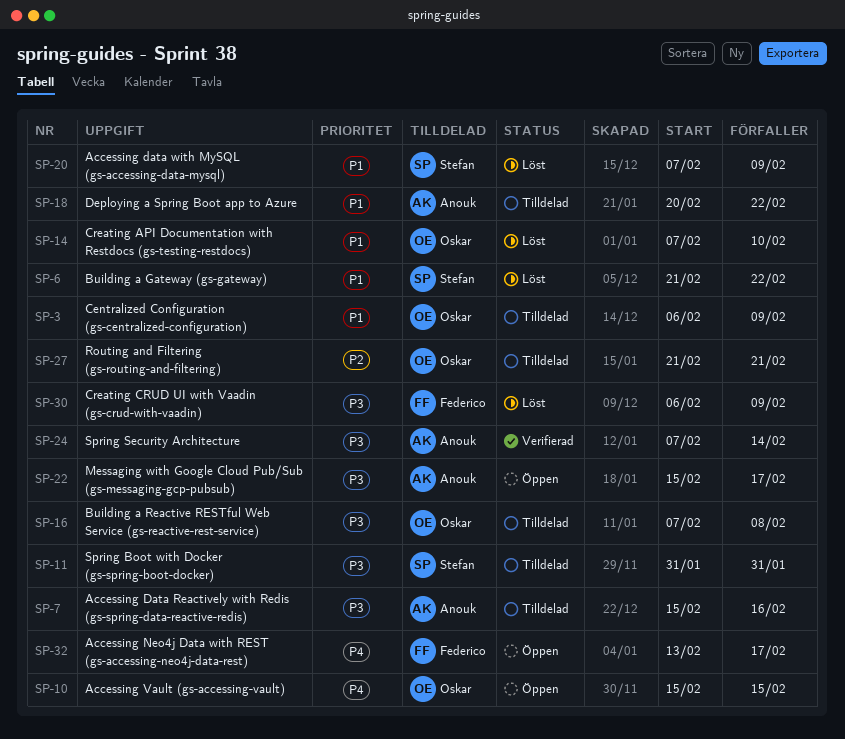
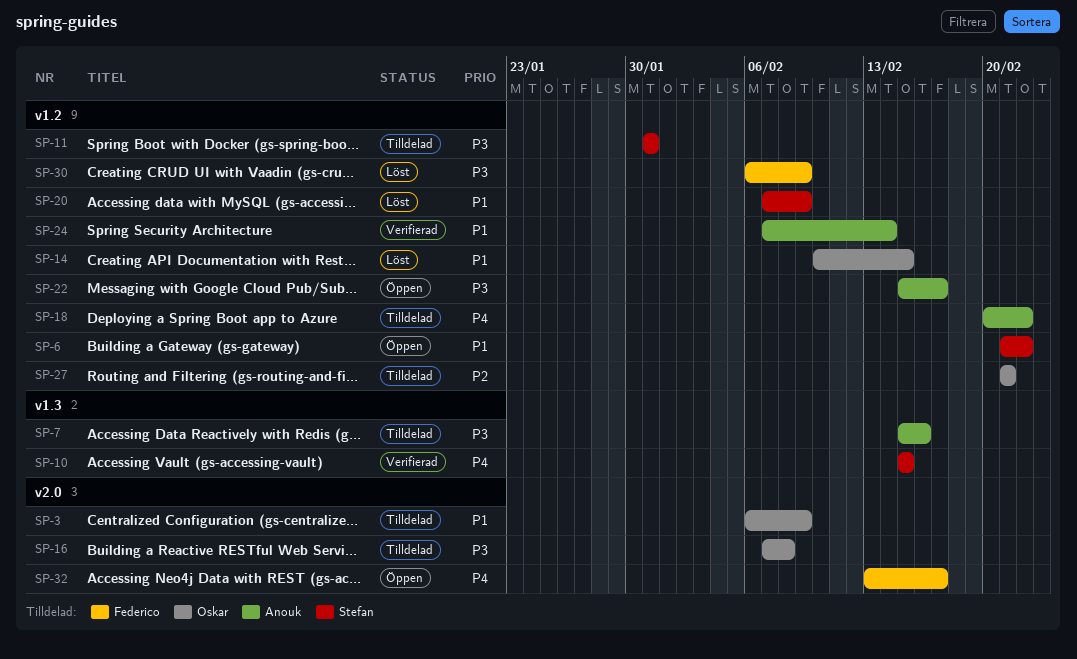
SP-6, status: Löst -> Öppen
SP-10, status: Öppen -> Verifierad
SP-10, owner: Oskar -> Stefan
SP-14, start: Feb 7 -> Feb 10
SP-14, due: Feb 10 -> Feb 15
SP-18, priority: P1 -> P4
SP-24, priority: P3 -> P1

